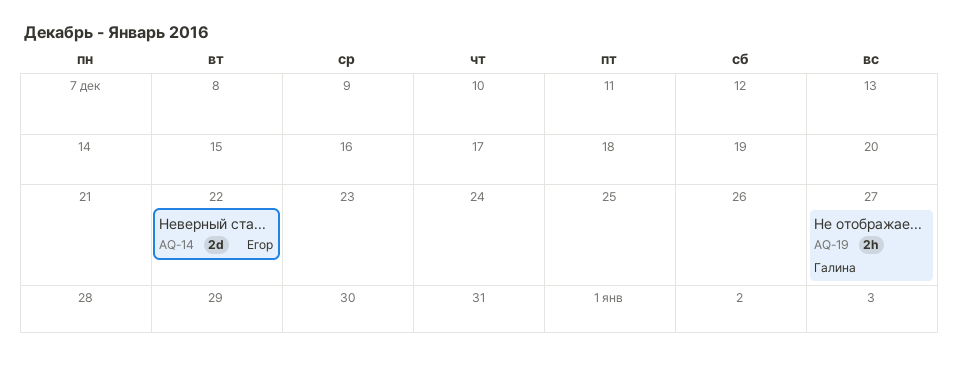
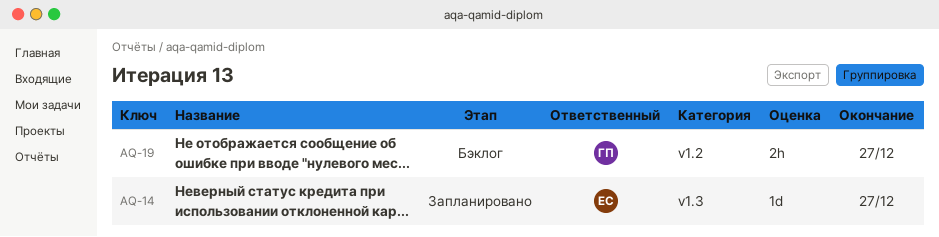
AQ-14, estimate: 2d -> 1d
AQ-14, due: Dec 22 -> Dec 27

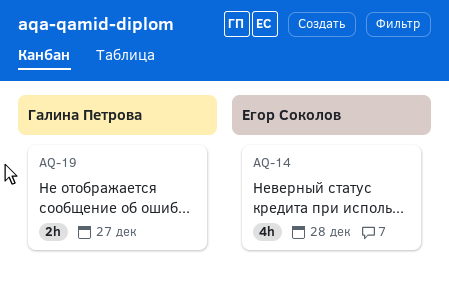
AQ-14, estimate: 1d -> 4h
AQ-14, due: Dec 27 -> Dec 28

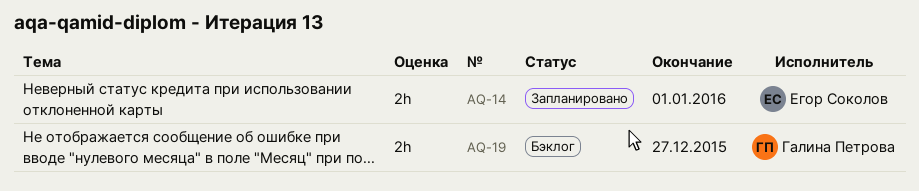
AQ-14, estimate: 4h -> 2h
AQ-14, due: Dec 28 -> Jan 1

